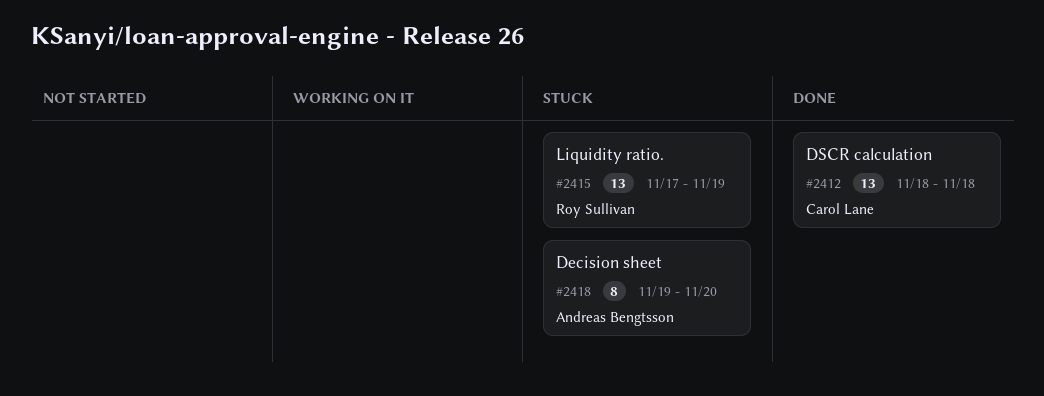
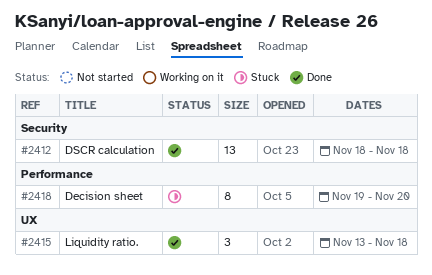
#2415, status: Stuck -> Done
#2415, estimate: 13 -> 3
#2415, start: Nov 17 -> Nov 13
#2415, due: Nov 19 -> Nov 18

